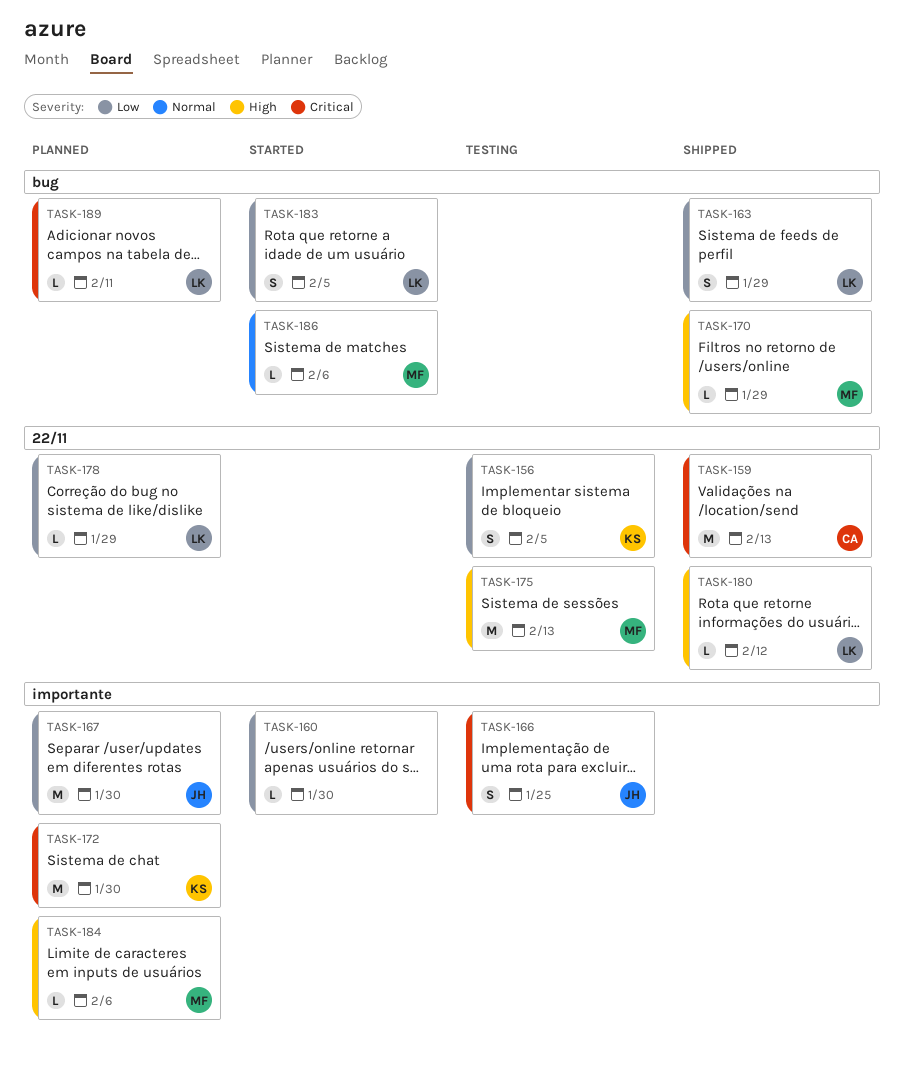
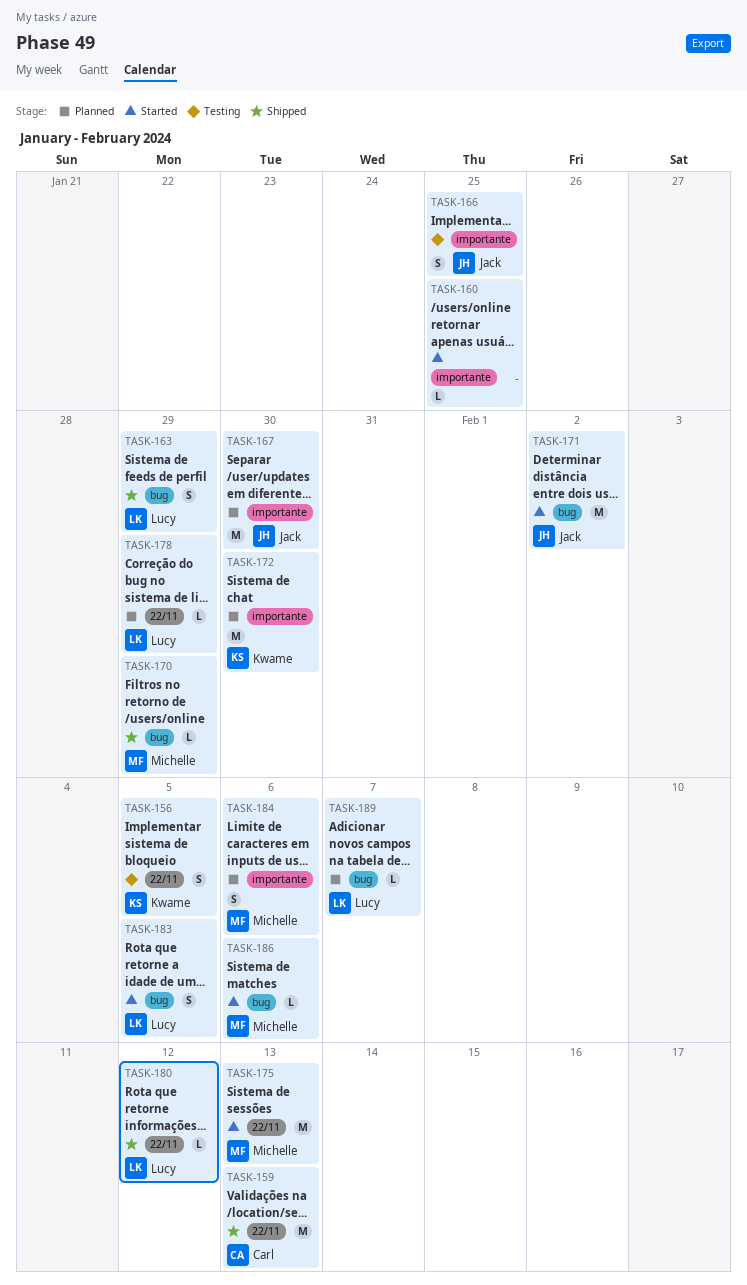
TASK-160, due: Jan 30 -> Jan 25
TASK-171: none -> present
TASK-175, status: Testing -> Started
TASK-184, estimate: L -> S
TASK-189, due: Feb 11 -> Feb 7

